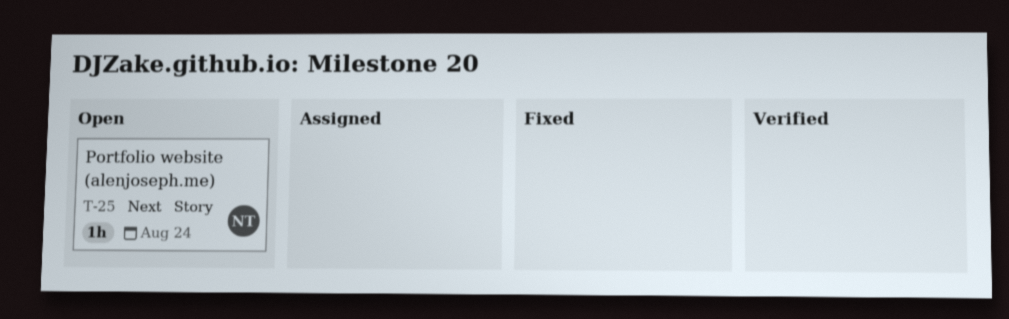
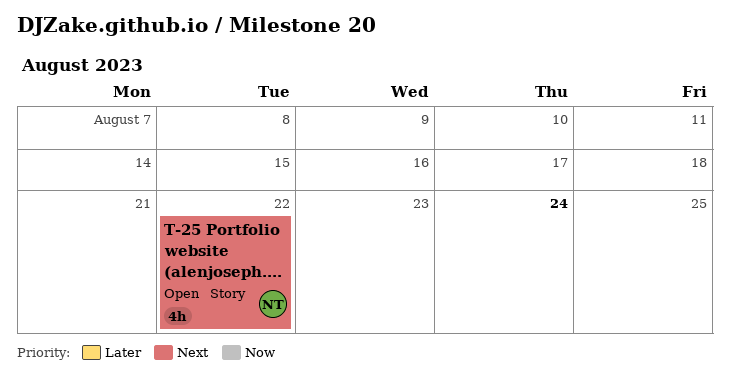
T-25, estimate: 1h -> 4h
T-25, due: Aug 24 -> Aug 22

